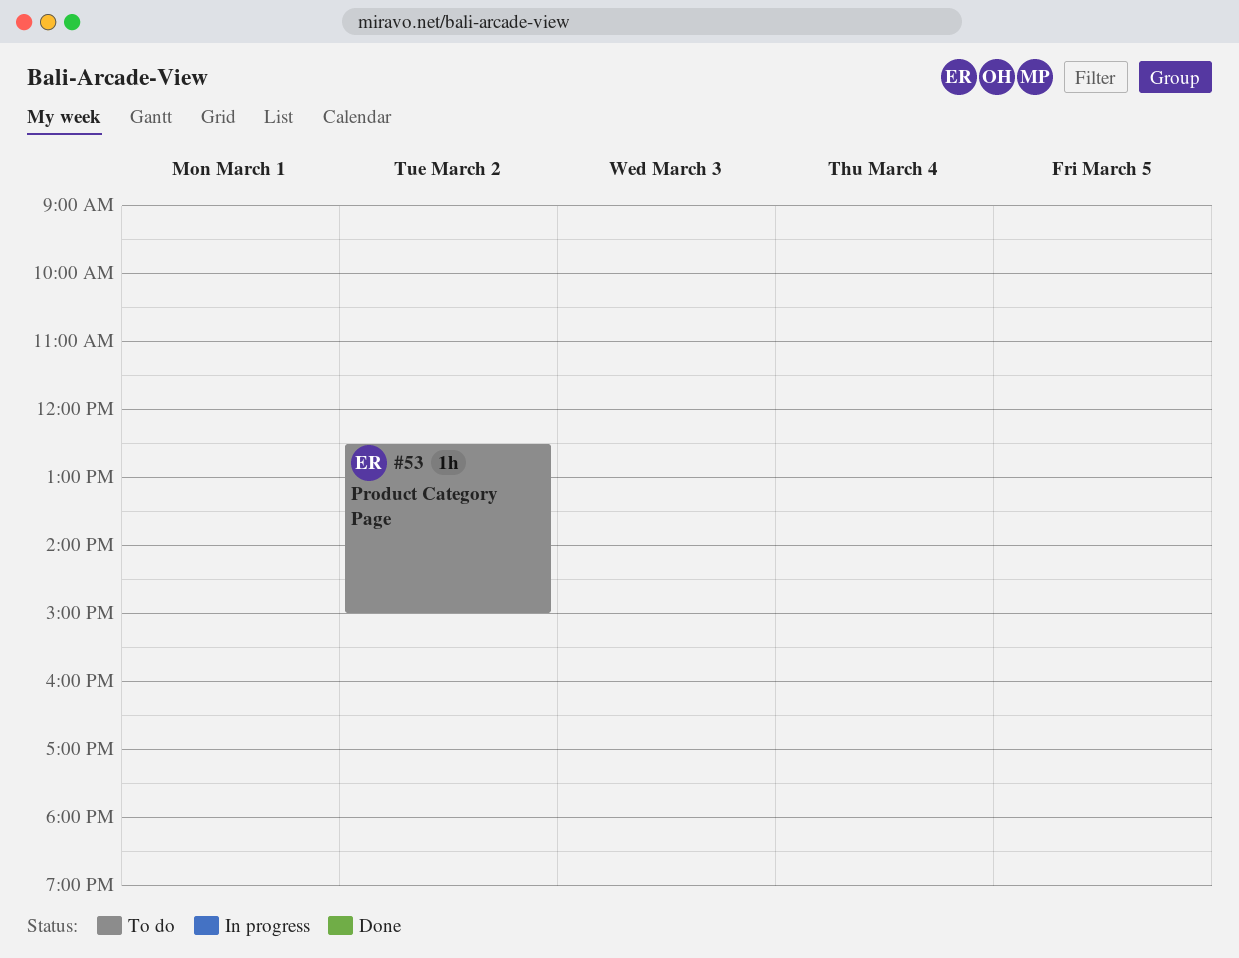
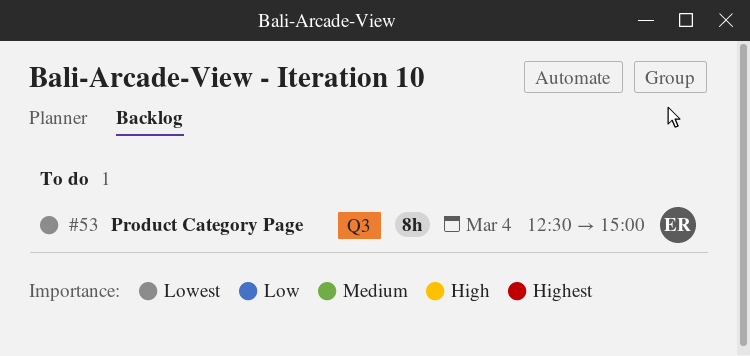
#53, estimate: 1h -> 8h
#53, day: Mar 2 -> Mar 4

